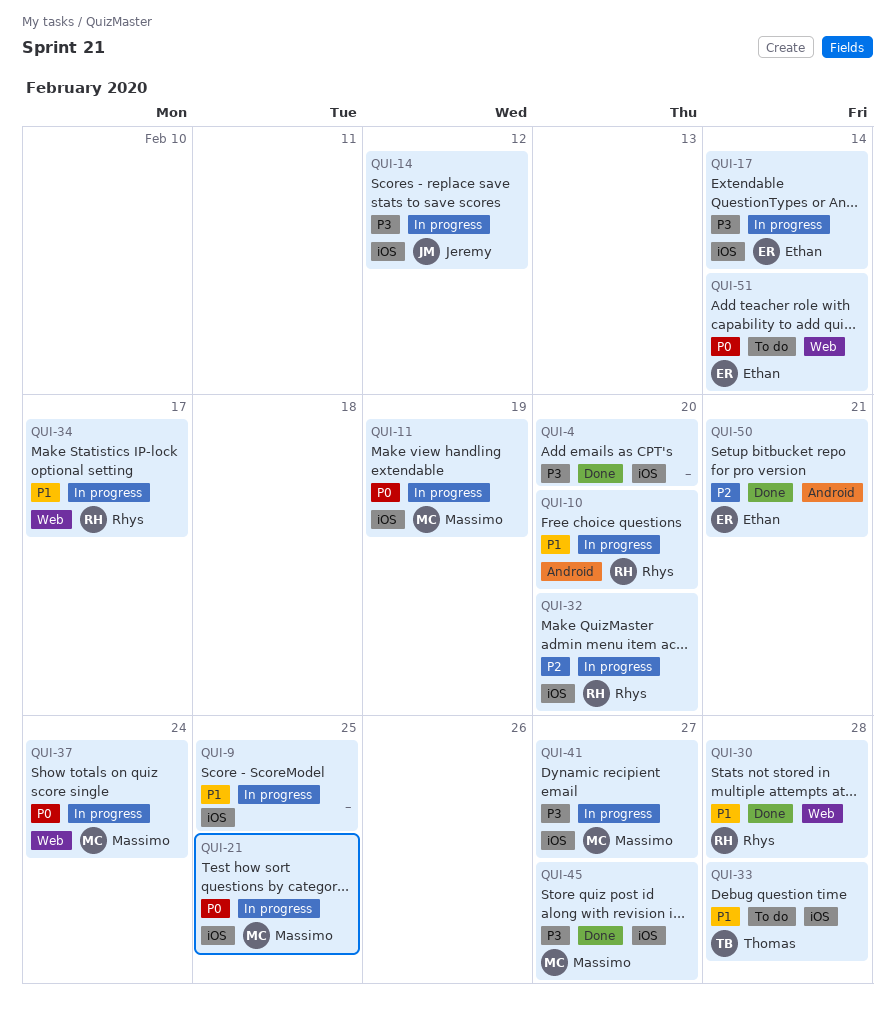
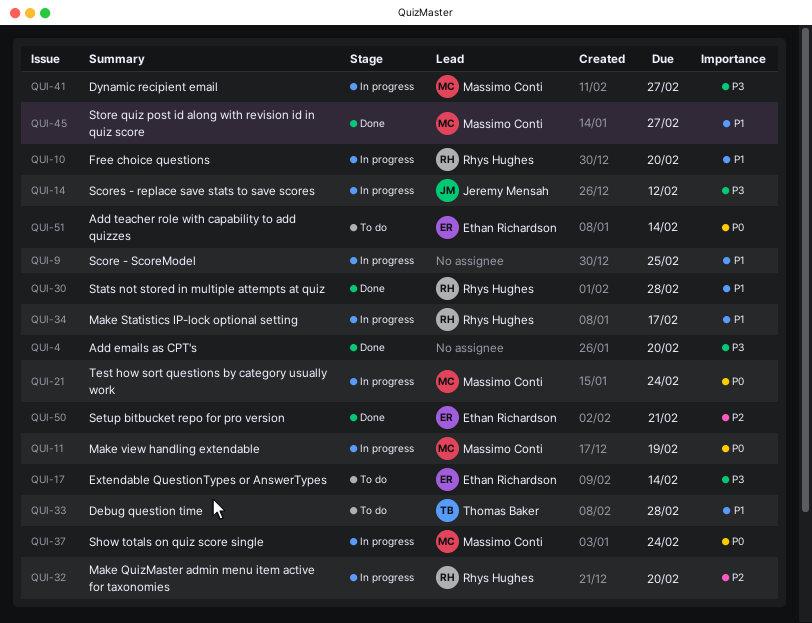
QUI-17, status: In progress -> To do
QUI-21, due: Feb 25 -> Feb 24
QUI-45, priority: P3 -> P1

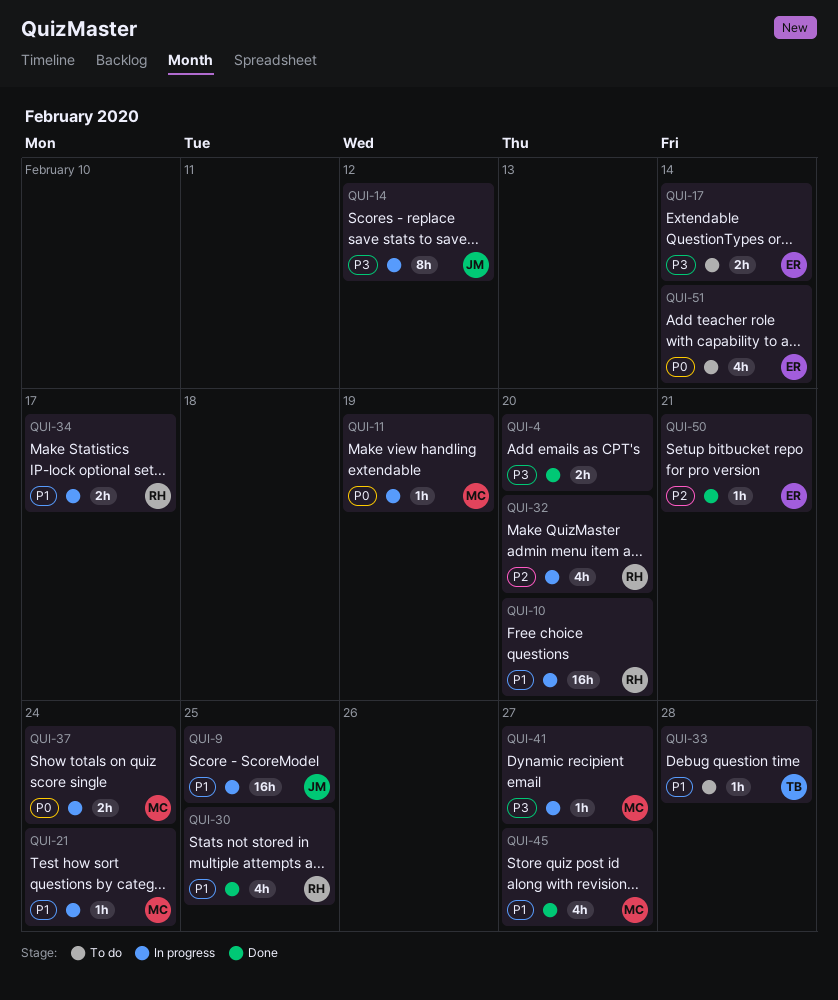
QUI-9, owner: none -> Jeremy Mensah
QUI-21, priority: P0 -> P1
QUI-30, due: Feb 28 -> Feb 25

